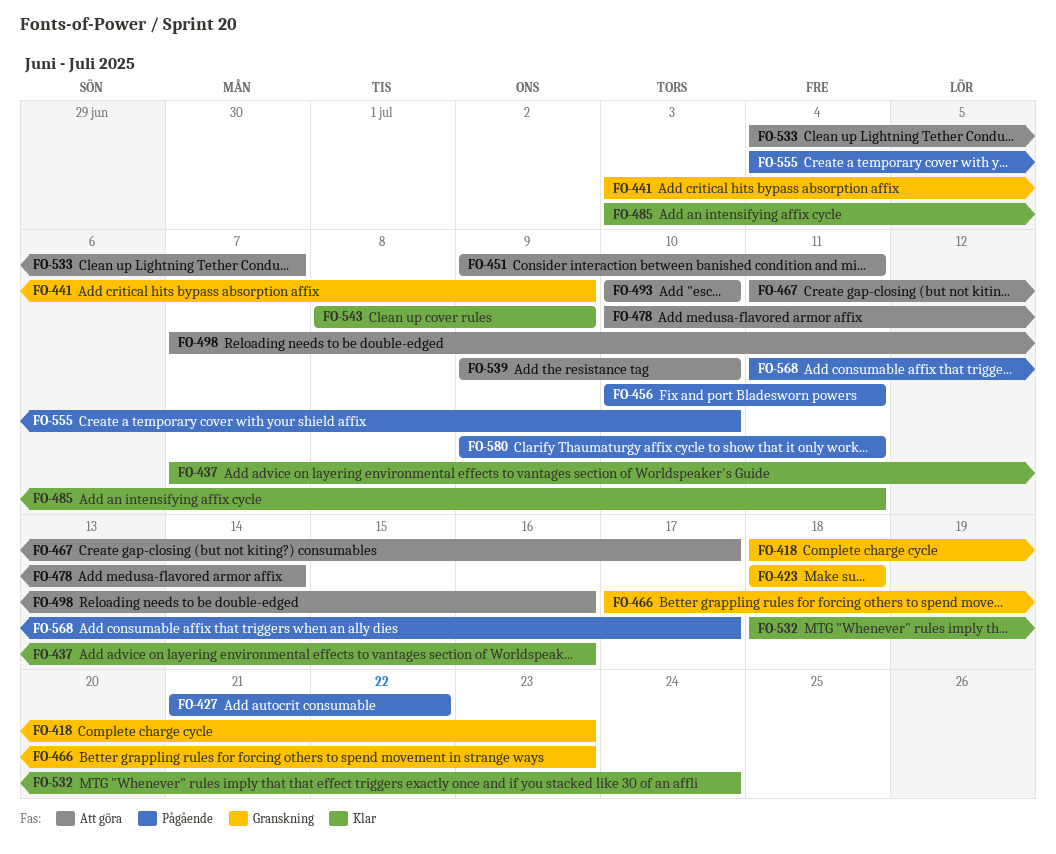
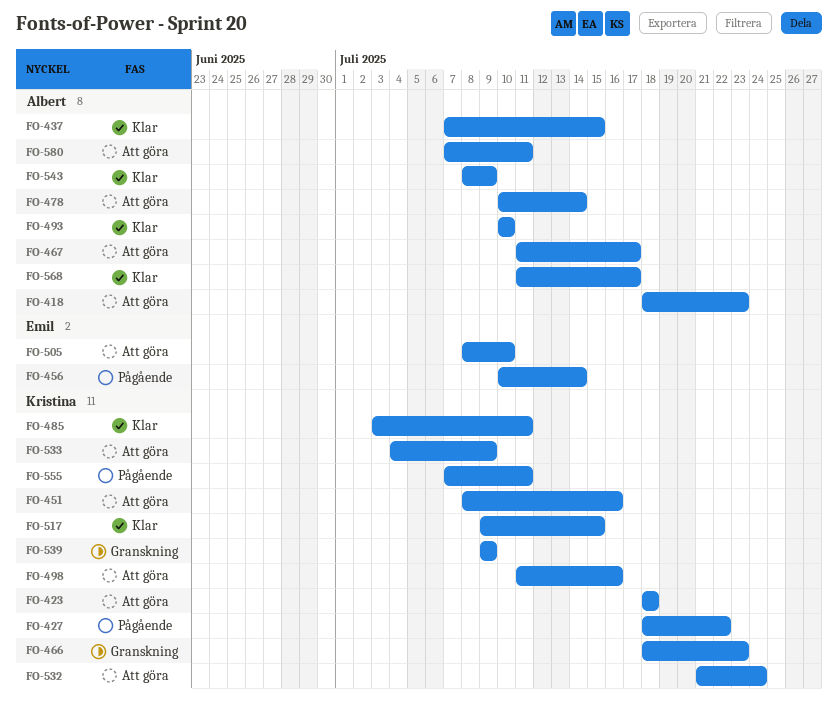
FO-418, status: Granskning -> Att göra
FO-423, status: Granskning -> Att göra
FO-427, start: Jul 21 -> Jul 18
FO-437, due: Jul 16 -> Jul 15
FO-441: present -> none
FO-451, start: Jul 9 -> Jul 8
FO-451, due: Jul 11 -> Jul 16
FO-456, due: Jul 11 -> Jul 14
FO-466, start: Jul 17 -> Jul 18
FO-493, status: Att göra -> Klar
FO-498, start: Jul 7 -> Jul 11
FO-505: none -> present
FO-517: none -> present
FO-532, status: Klar -> Att göra
FO-532, start: Jul 18 -> Jul 21
FO-533, due: Jul 7 -> Jul 9
FO-539, status: Att göra -> Granskning
FO-539, due: Jul 10 -> Jul 9
FO-555, start: Jul 4 -> Jul 7
FO-555, due: Jul 10 -> Jul 11
FO-568, status: Pågående -> Klar
FO-580, status: Pågående -> Att göra
FO-580, start: Jul 9 -> Jul 7

